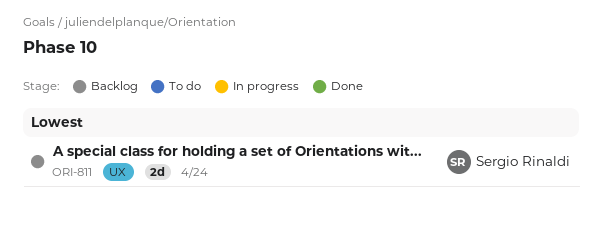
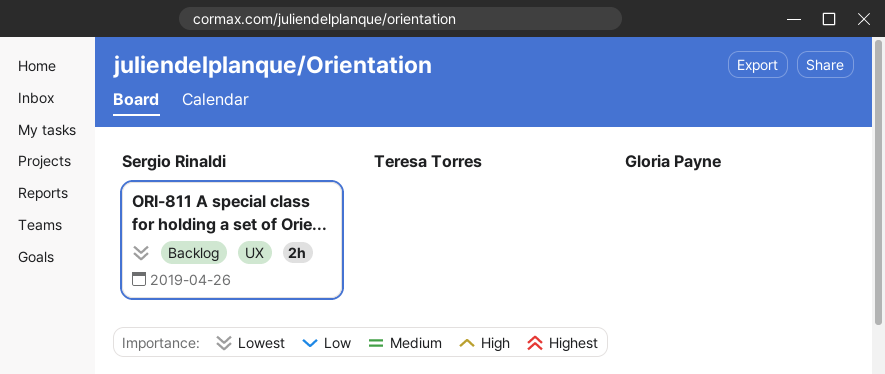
ORI-811, estimate: 2d -> 2h
ORI-811, due: Apr 24 -> Apr 26

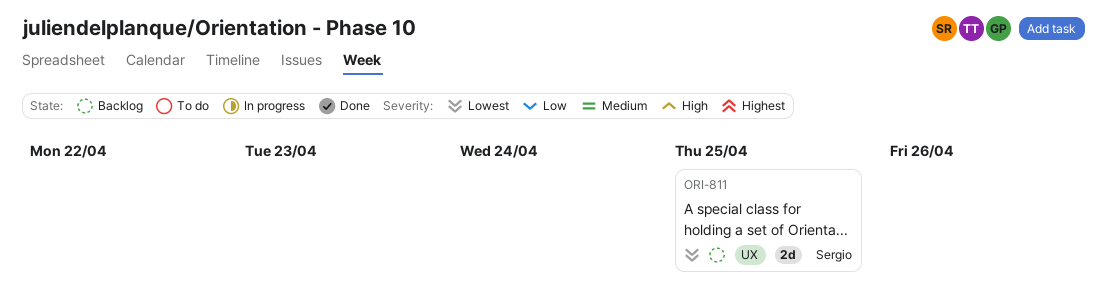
ORI-811, estimate: 2h -> 2d
ORI-811, due: Apr 26 -> Apr 25

